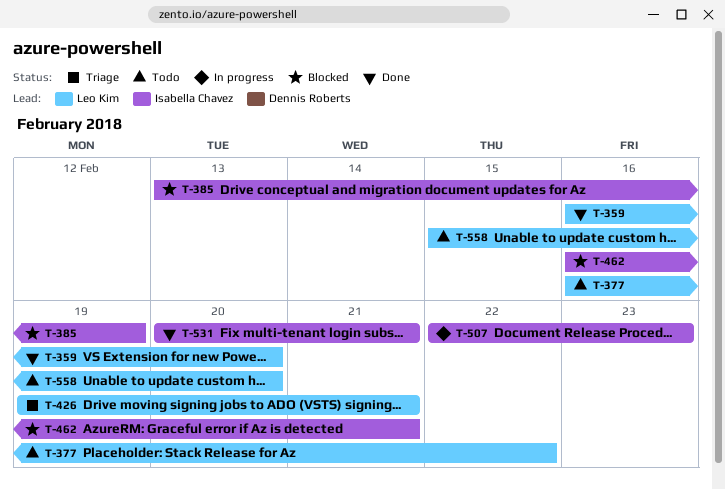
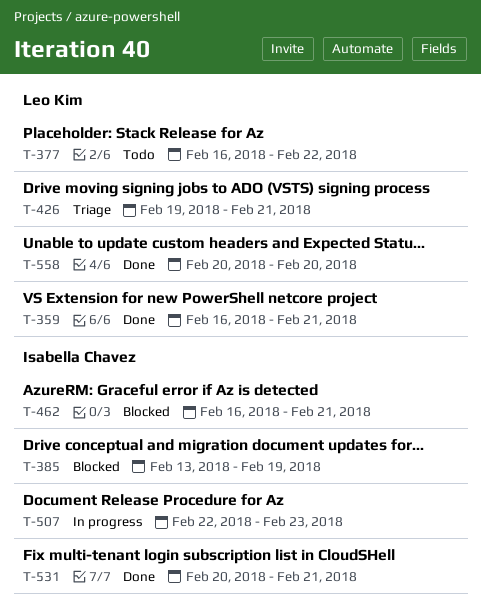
T-359, due: Feb 20 -> Feb 21
T-558, status: Todo -> Done
T-558, start: Feb 15 -> Feb 20

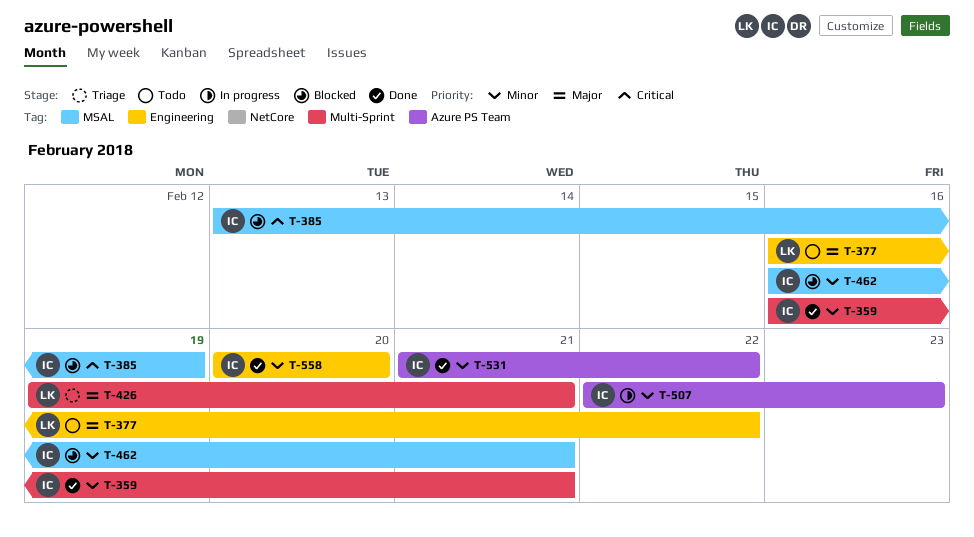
T-359, owner: Leo Kim -> Isabella Chavez
T-531, start: Feb 20 -> Feb 21
T-531, due: Feb 21 -> Feb 22
T-558, owner: Leo Kim -> Isabella Chavez

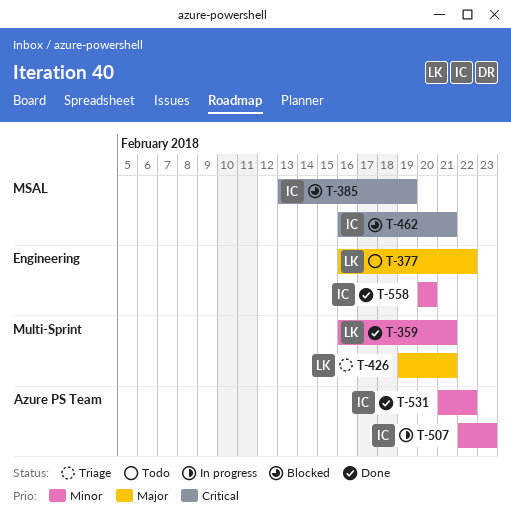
T-359, owner: IC -> LK
T-462, priority: Minor -> Critical

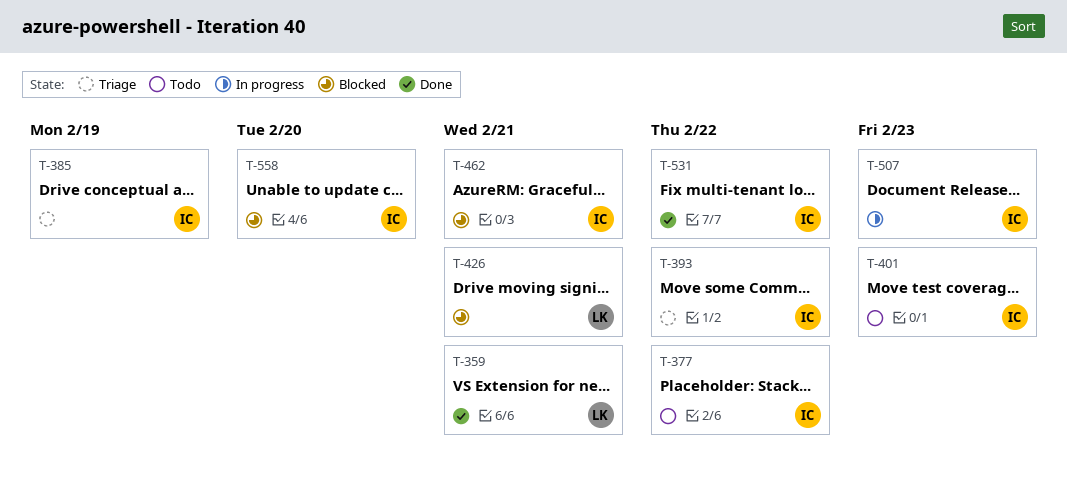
T-377, owner: LK -> IC
T-385, status: Blocked -> Triage
T-393: none -> present
T-401: none -> present
T-426, status: Triage -> Blocked
T-558, status: Done -> Blocked

